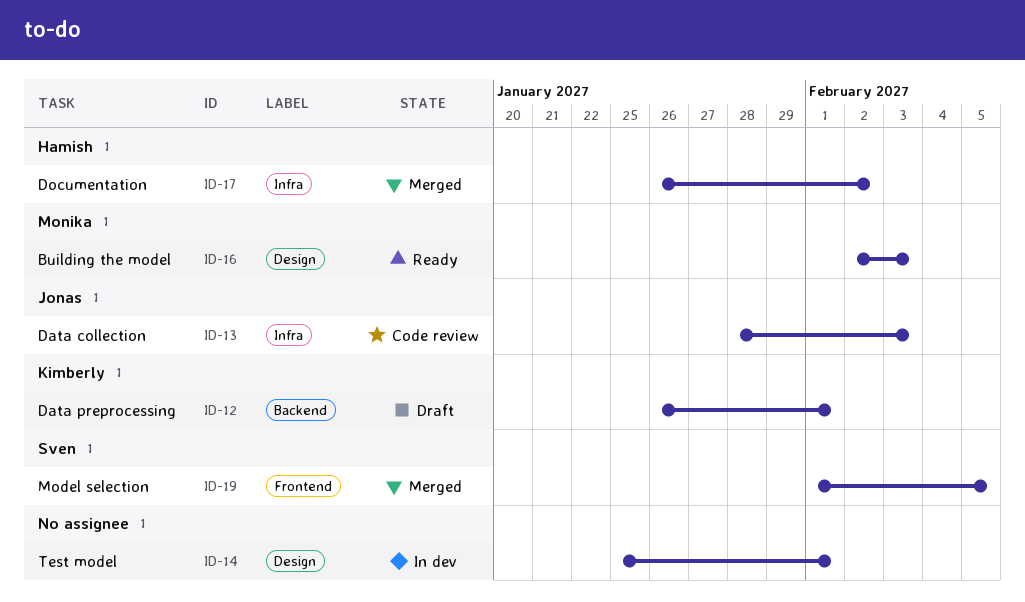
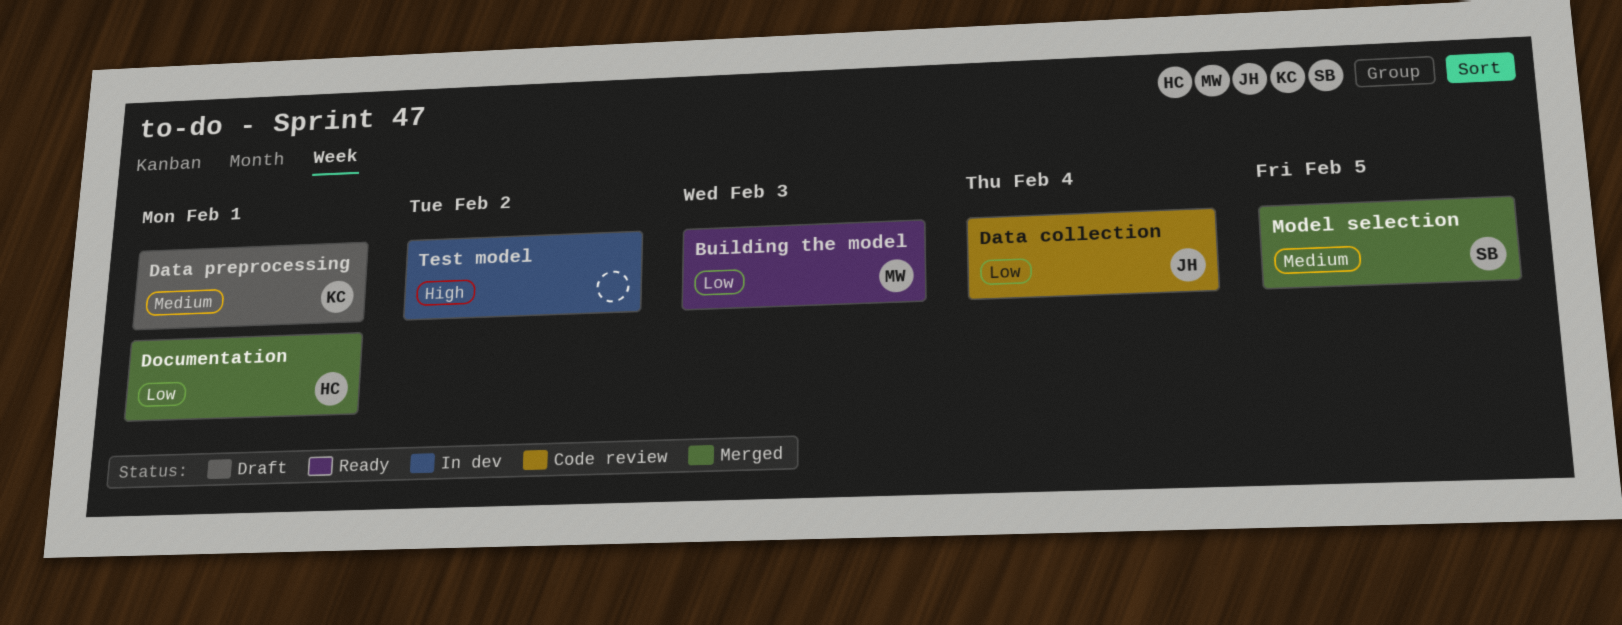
Data collection, due: Feb 3 -> Feb 4
Documentation, due: Feb 2 -> Feb 1
Test model, due: Feb 1 -> Feb 2

